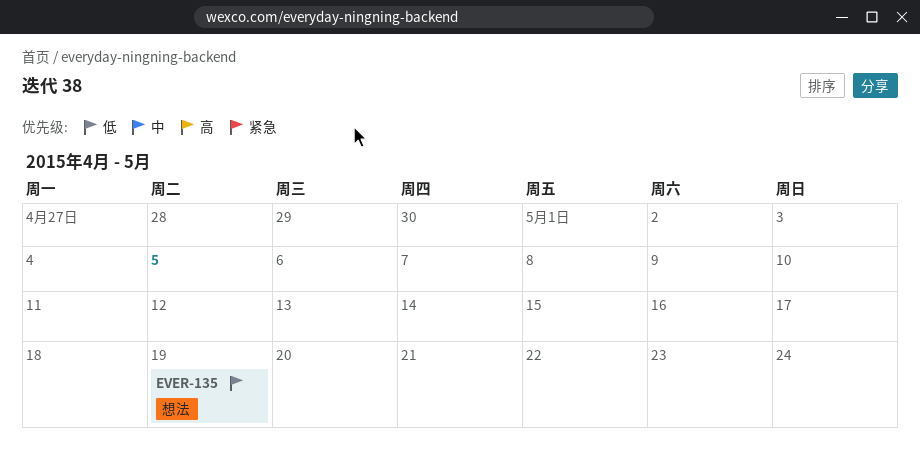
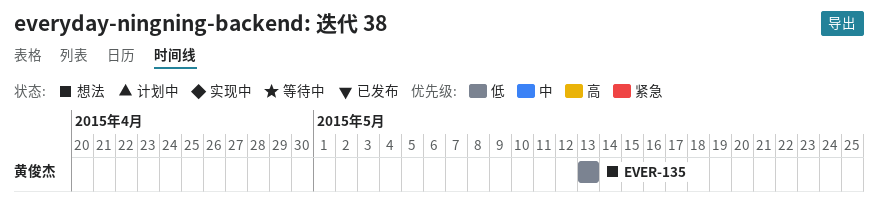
EVER-135, due: May 19 -> May 13

